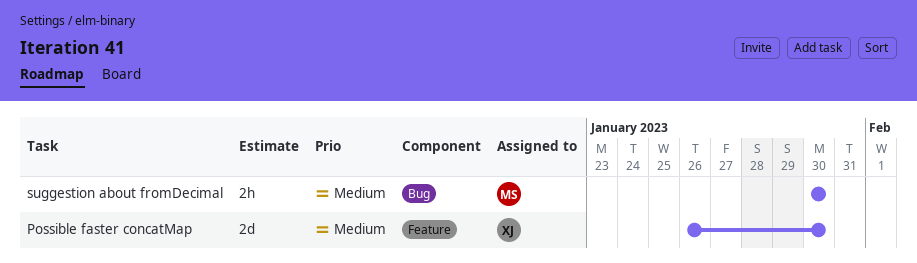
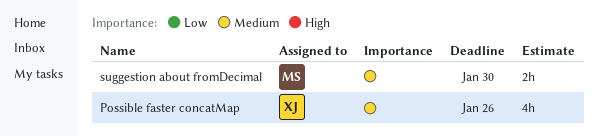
Possible faster concatMap, estimate: 2d -> 4h
Possible faster concatMap, due: Jan 30 -> Jan 26

